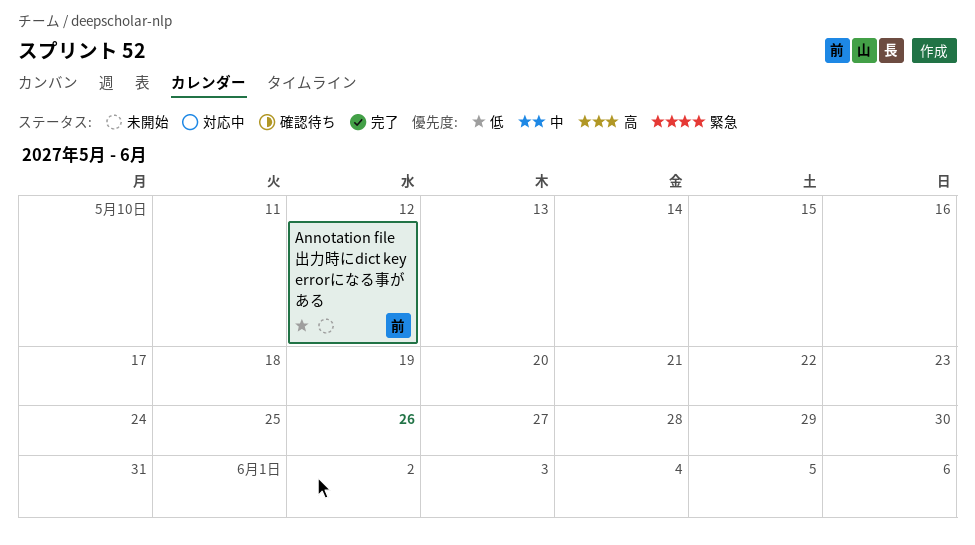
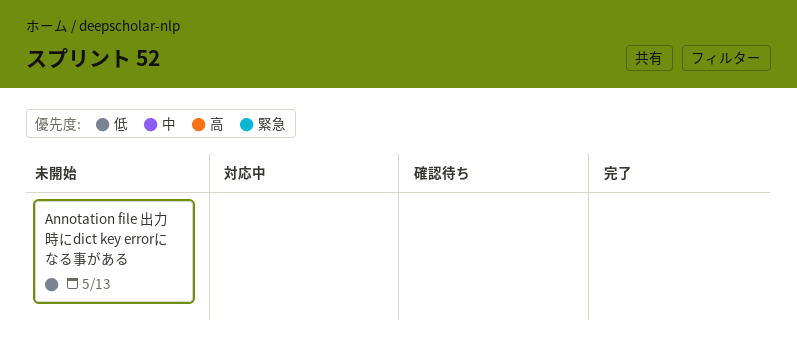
Annotation file 出力時にdict key errorになる事がある, due: May 12 -> May 13

